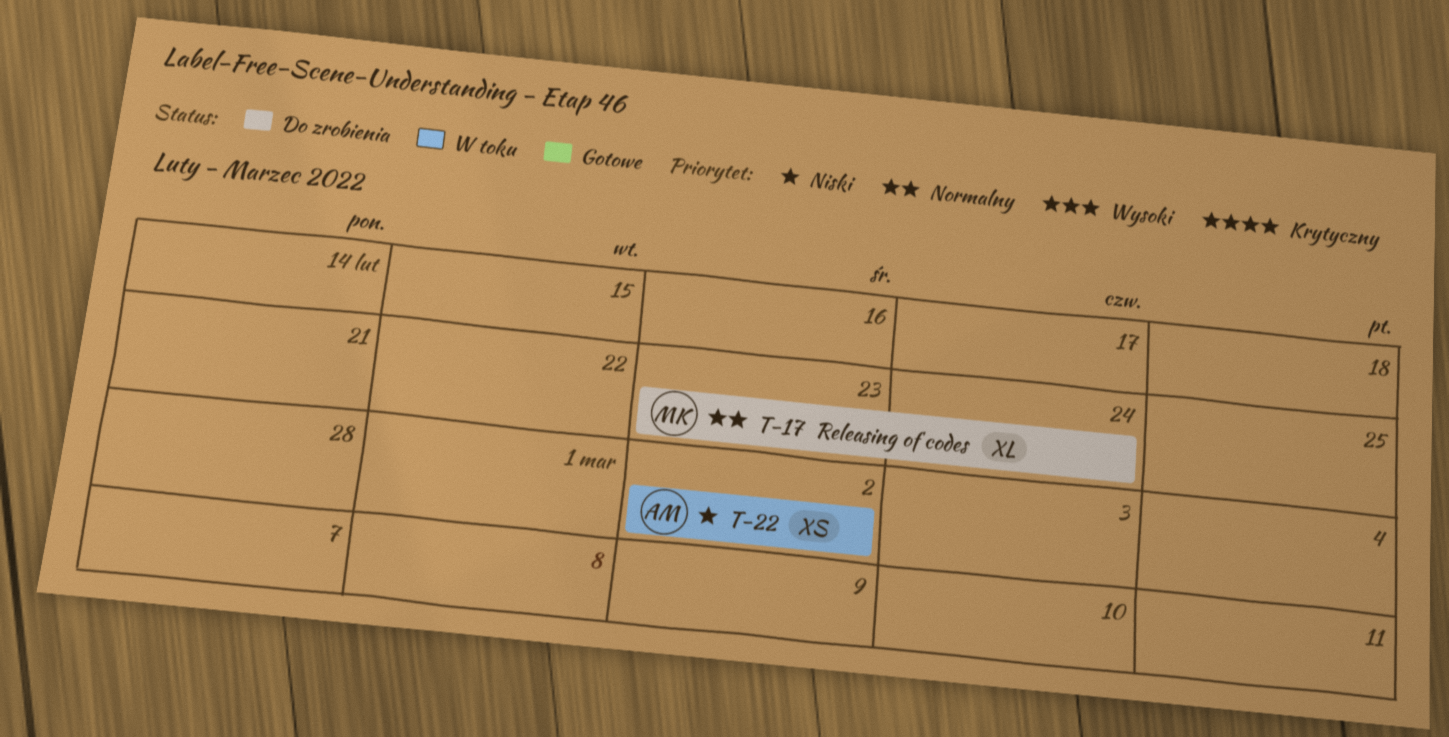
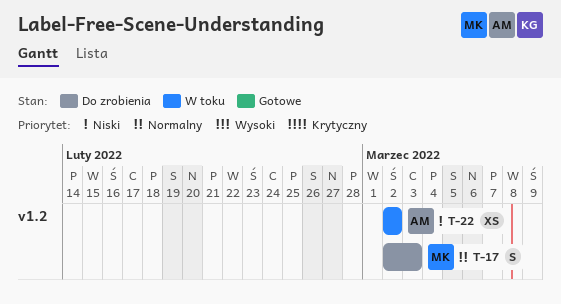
T-17, estimate: XL -> S
T-17, start: Feb 23 -> Mar 2
T-17, due: Feb 24 -> Mar 3

